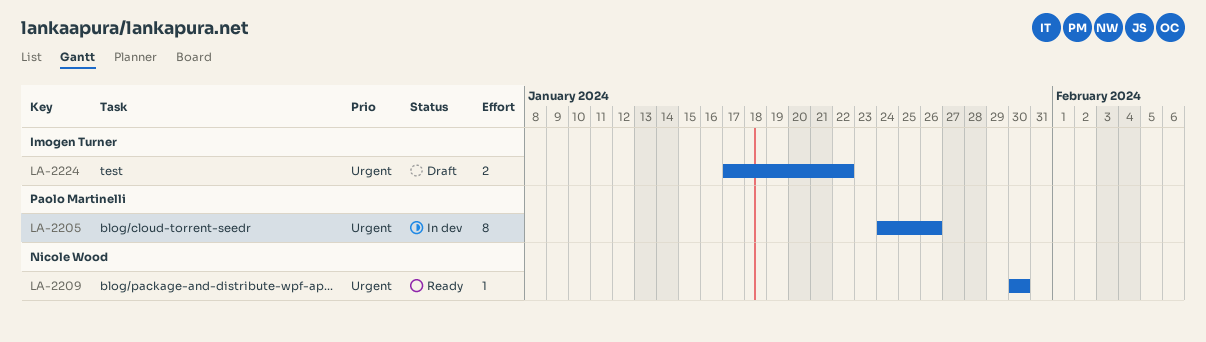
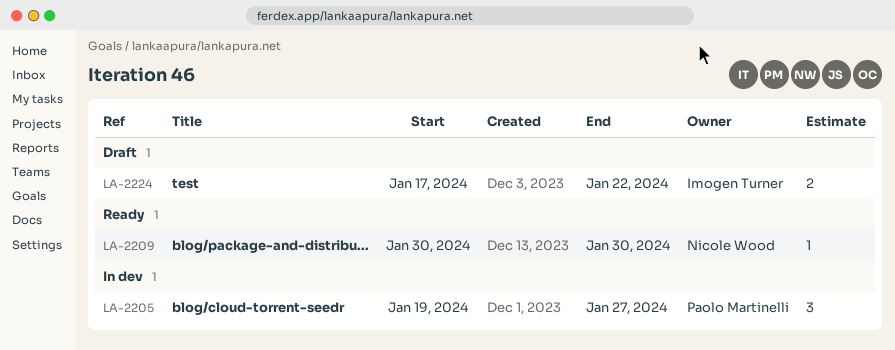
LA-2205, estimate: 8 -> 3
LA-2205, start: Jan 24 -> Jan 19
LA-2205, due: Jan 26 -> Jan 27

